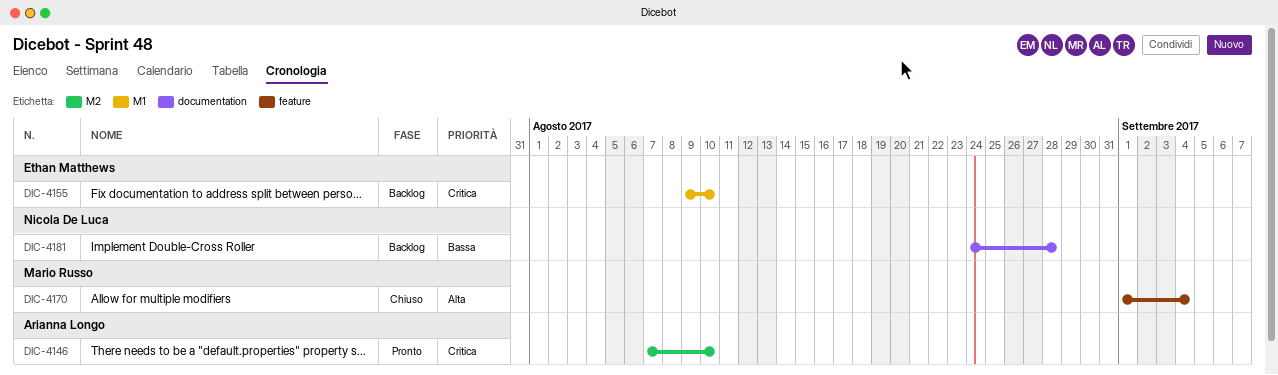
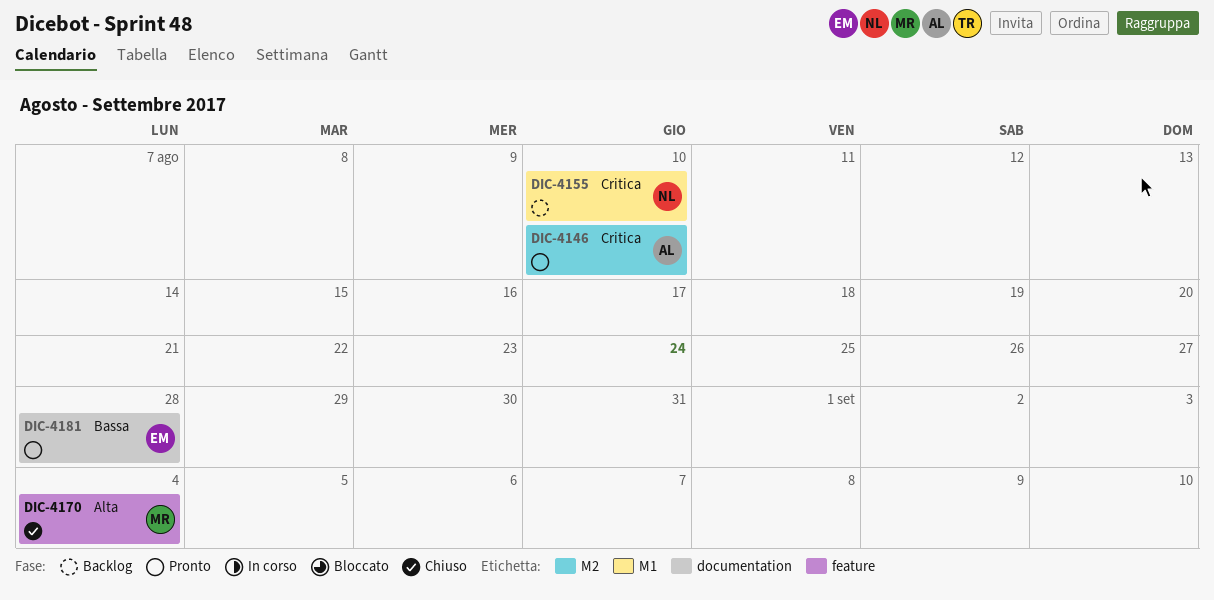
DIC-4155, owner: Ethan Matthews -> Nicola De Luca
DIC-4181, status: Backlog -> Pronto
DIC-4181, owner: Nicola De Luca -> Ethan Matthews

